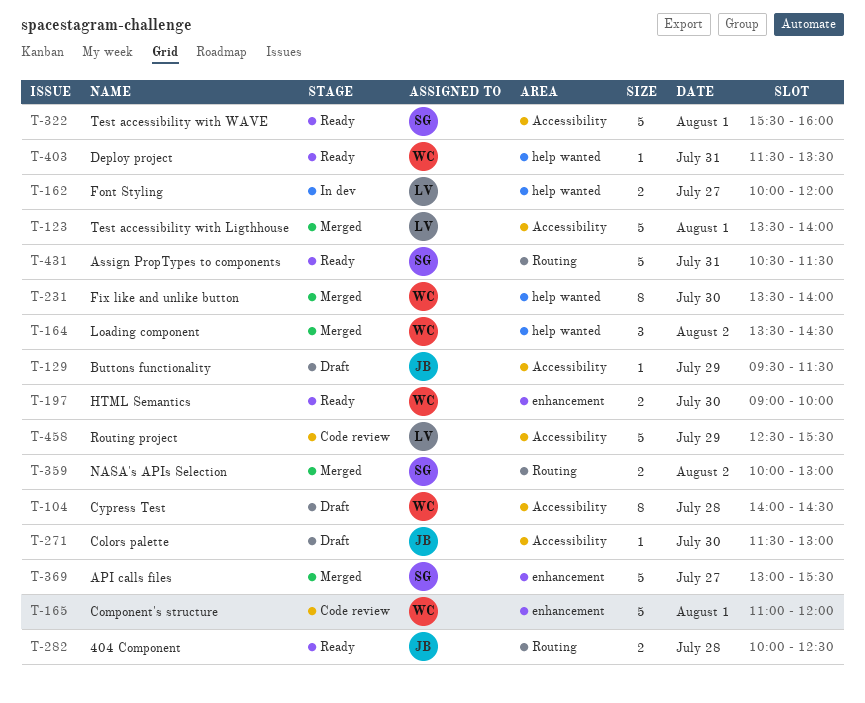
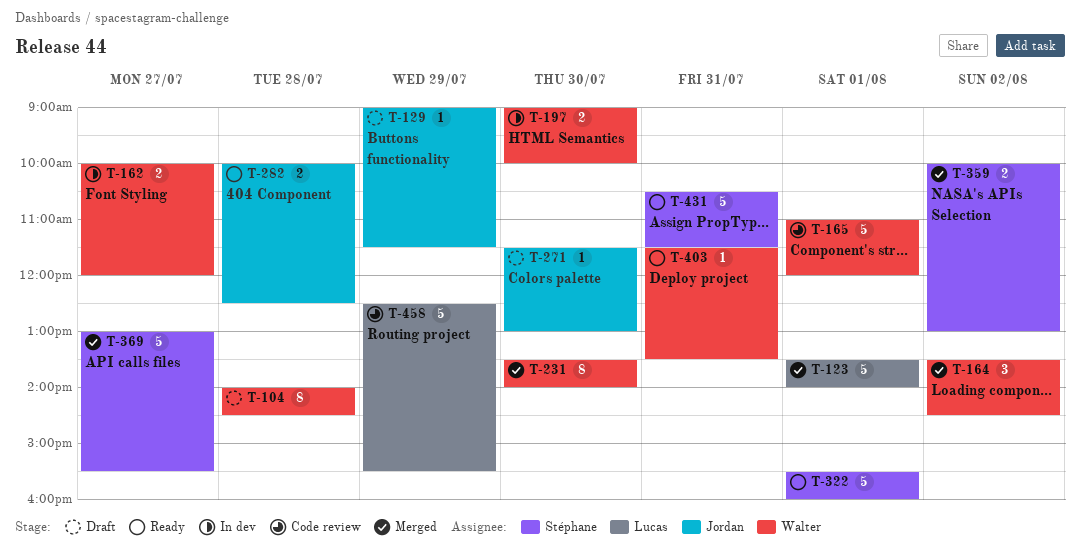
T-129, begins: 09:30 -> 09:00
T-162, owner: Lucas -> Walter
T-197, status: Ready -> In dev

